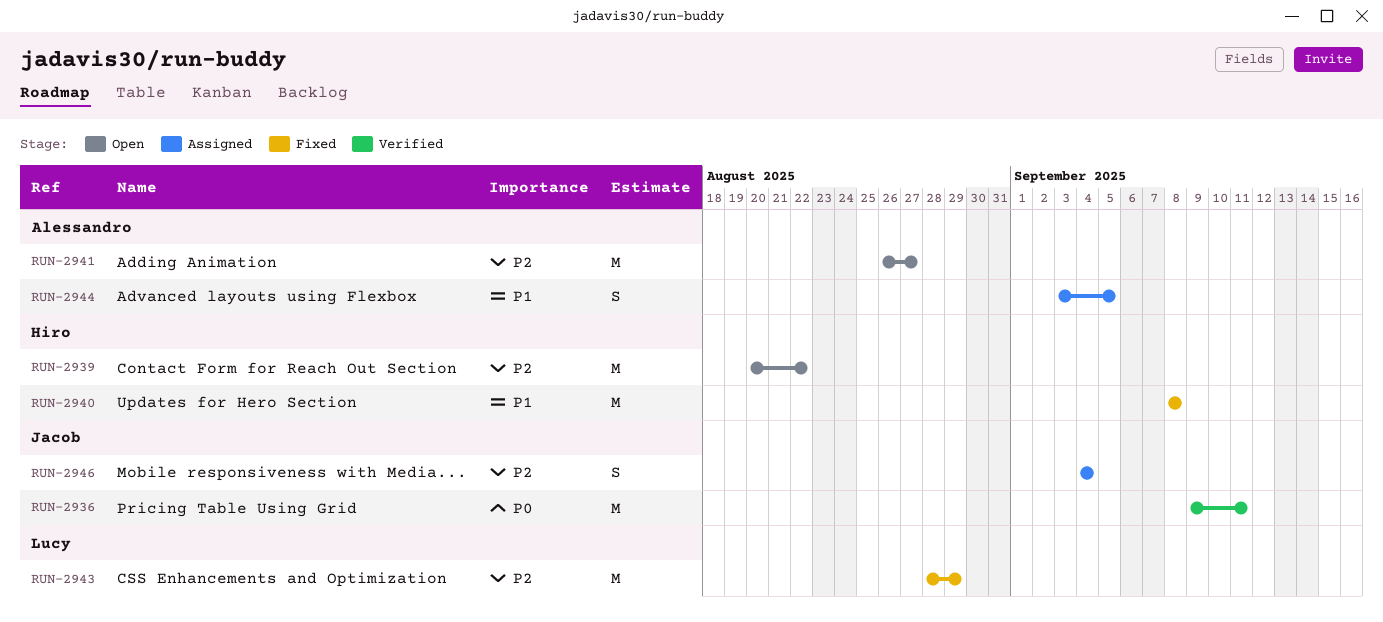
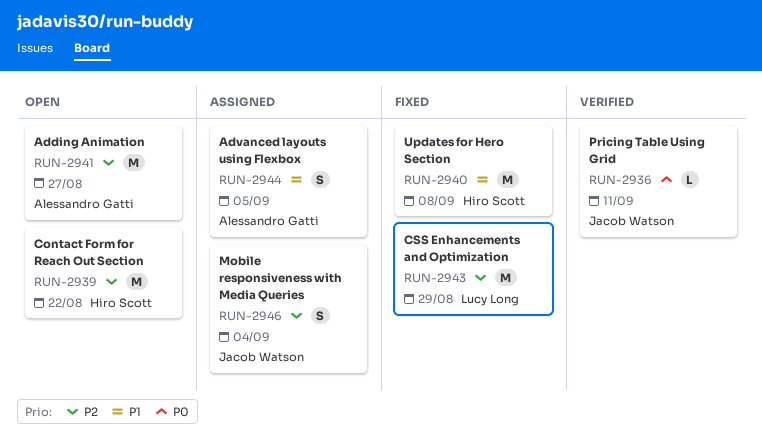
RUN-2936, estimate: M -> L

